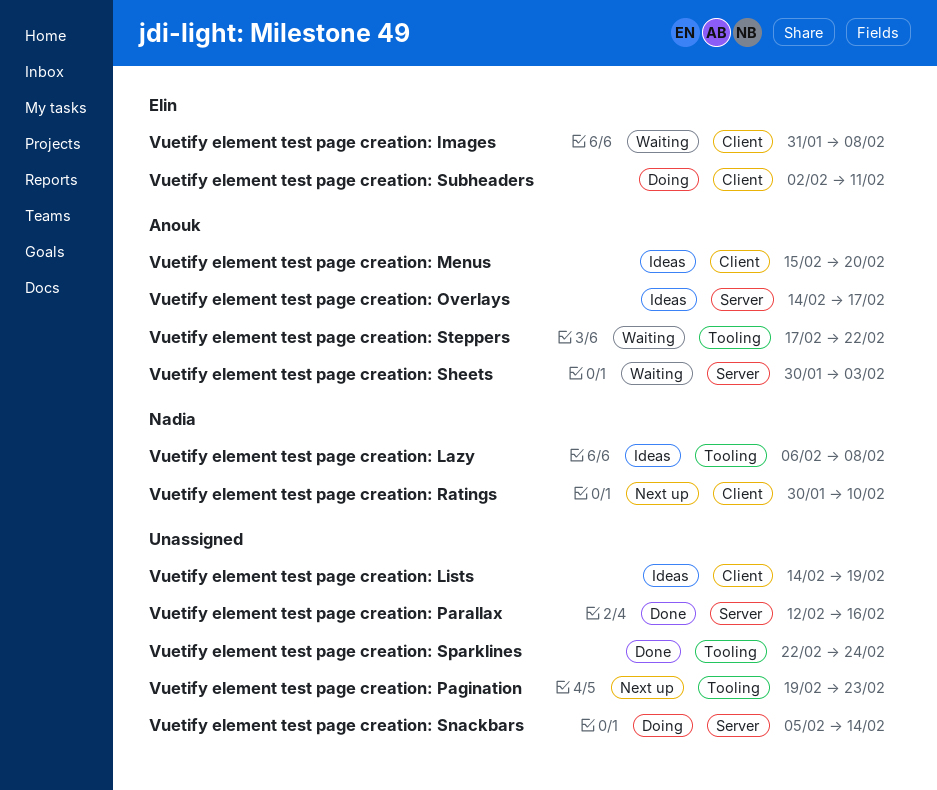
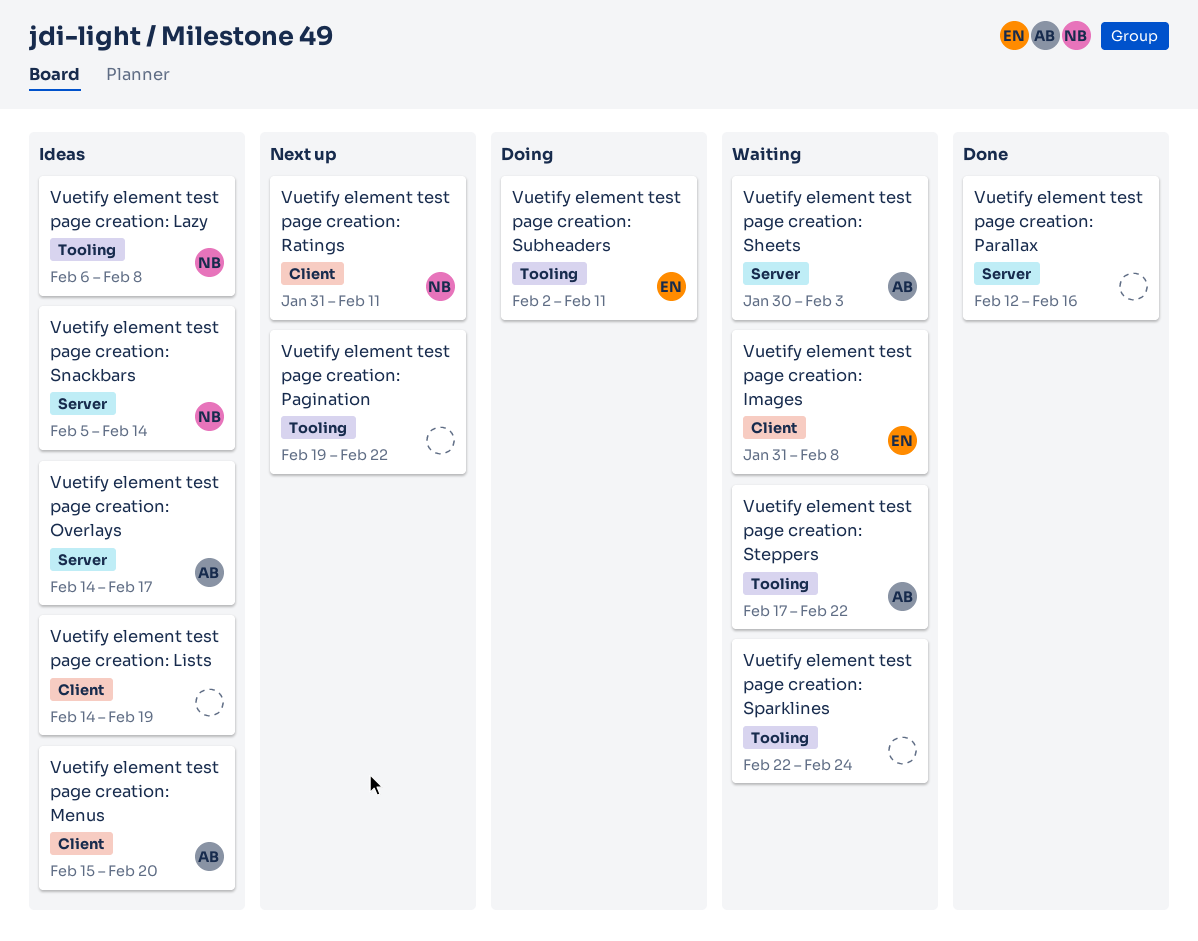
Vuetify element test page creation: Pagination, due: Feb 23 -> Feb 22
Vuetify element test page creation: Ratings, start: Jan 30 -> Jan 31
Vuetify element test page creation: Ratings, due: Feb 10 -> Feb 11
Vuetify element test page creation: Snackbars, status: Doing -> Ideas
Vuetify element test page creation: Snackbars, owner: none -> Nadia
Vuetify element test page creation: Sparklines, status: Done -> Waiting
Vuetify element test page creation: Subheaders, label: Client -> Tooling

